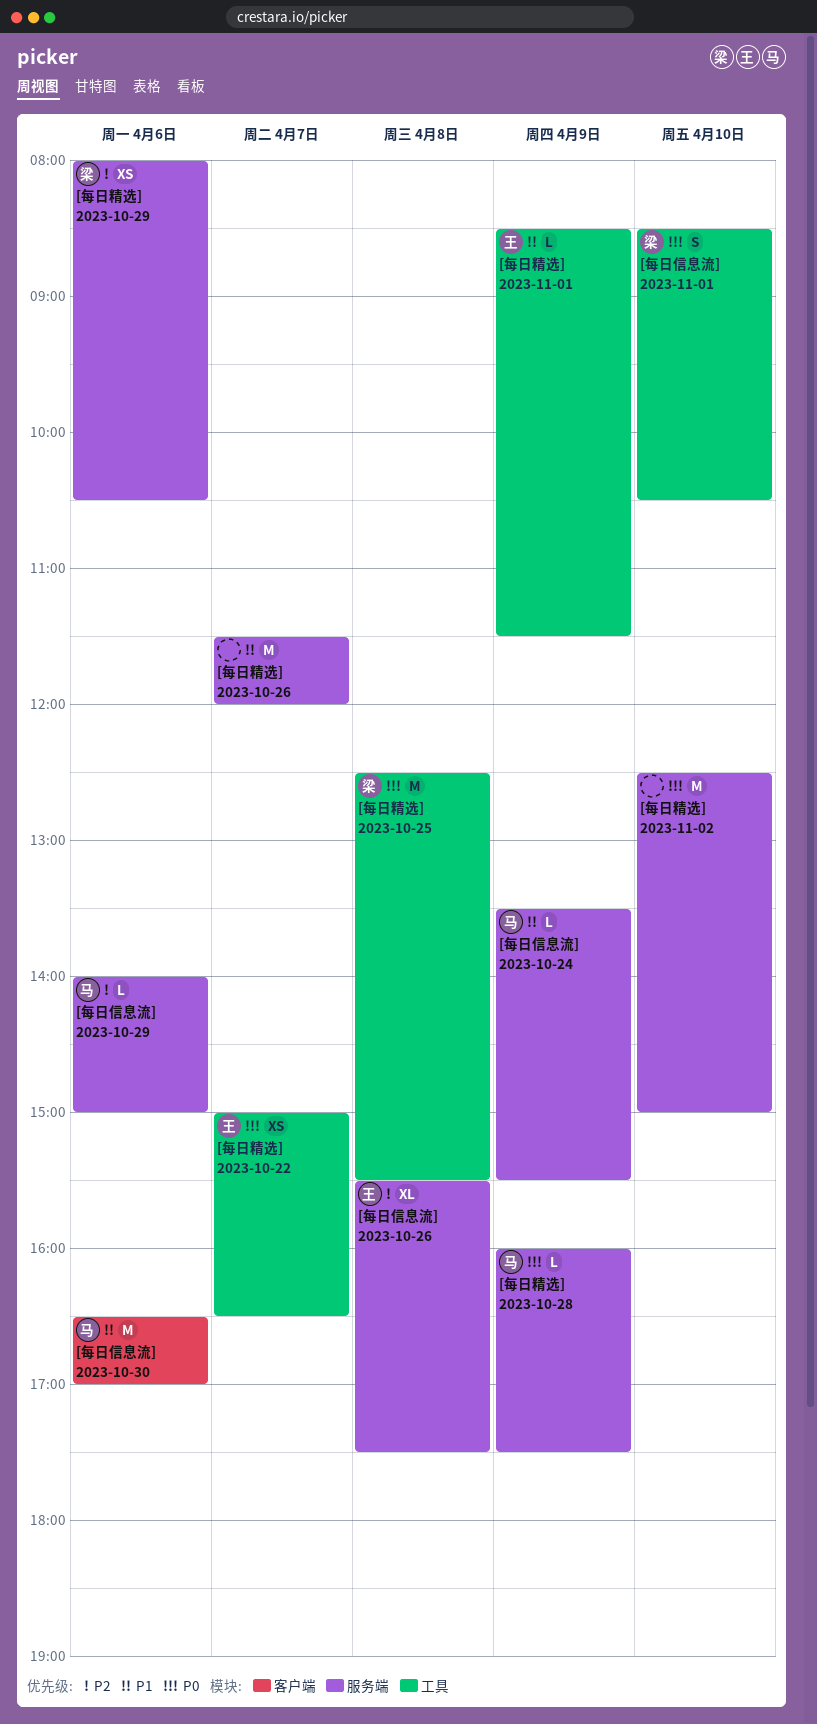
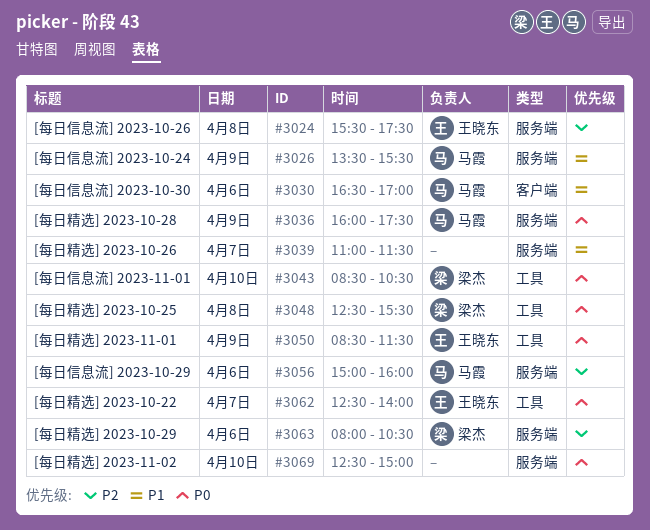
[每日信息流] 2023-10-29, begins: 14:00 -> 15:00
[每日信息流] 2023-10-29, ends: 15:00 -> 16:00
[每日精选] 2023-10-22, begins: 15:00 -> 12:30
[每日精选] 2023-10-22, ends: 16:30 -> 14:00
[每日精选] 2023-10-26, begins: 11:30 -> 11:00
[每日精选] 2023-10-26, ends: 12:00 -> 11:30
[每日精选] 2023-11-01, priority: P1 -> P0

